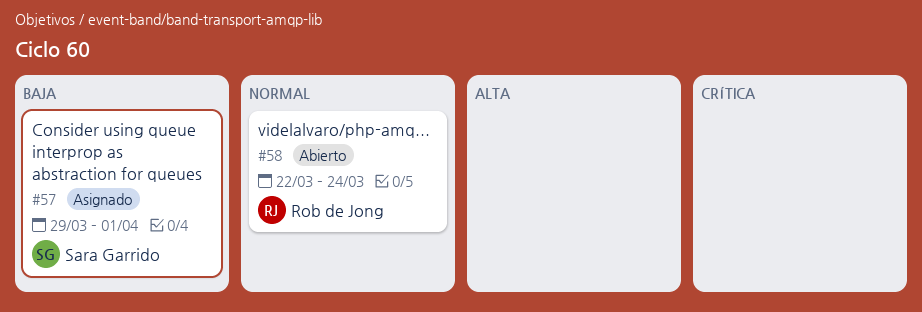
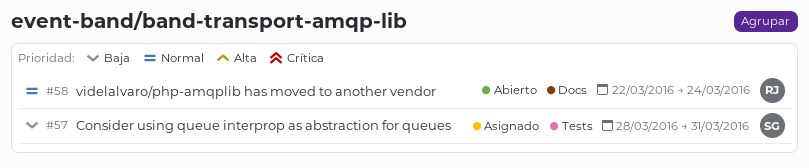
#57, start: Mar 29 -> Mar 28
#57, due: Apr 1 -> Mar 31

